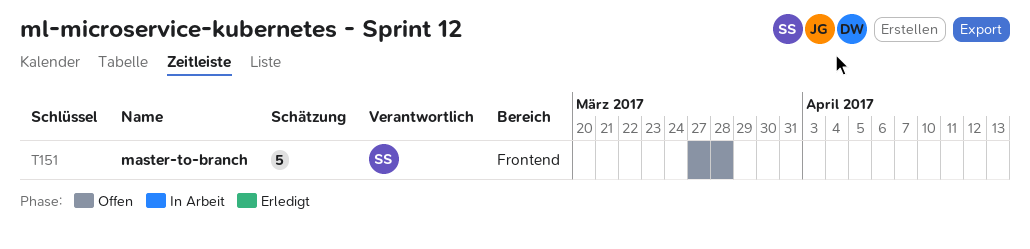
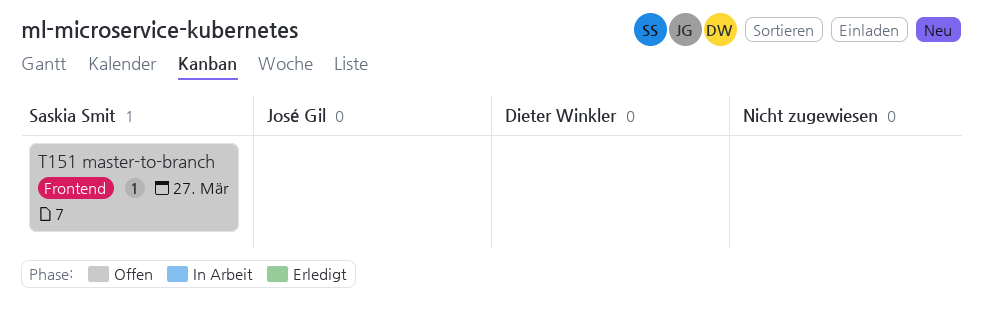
T151, estimate: 5 -> 1
T151, due: Mar 28 -> Mar 27

